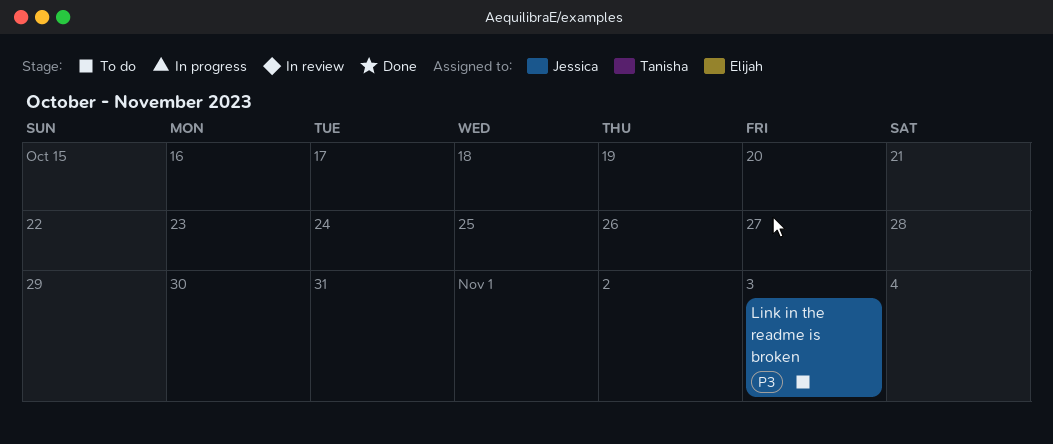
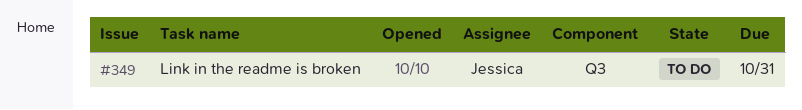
Link in the readme is broken, due: Nov 3 -> Oct 31

